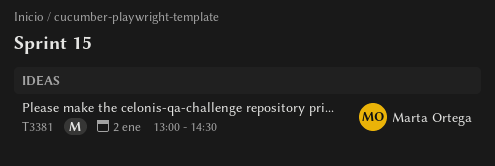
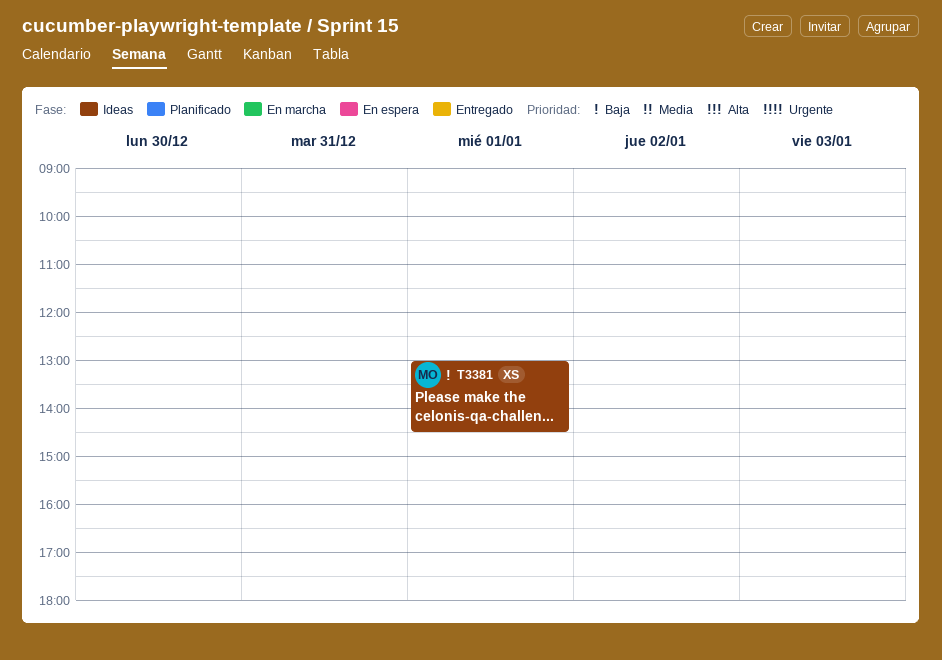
T3381, estimate: M -> XS
T3381, day: Jan 2 -> Jan 1

